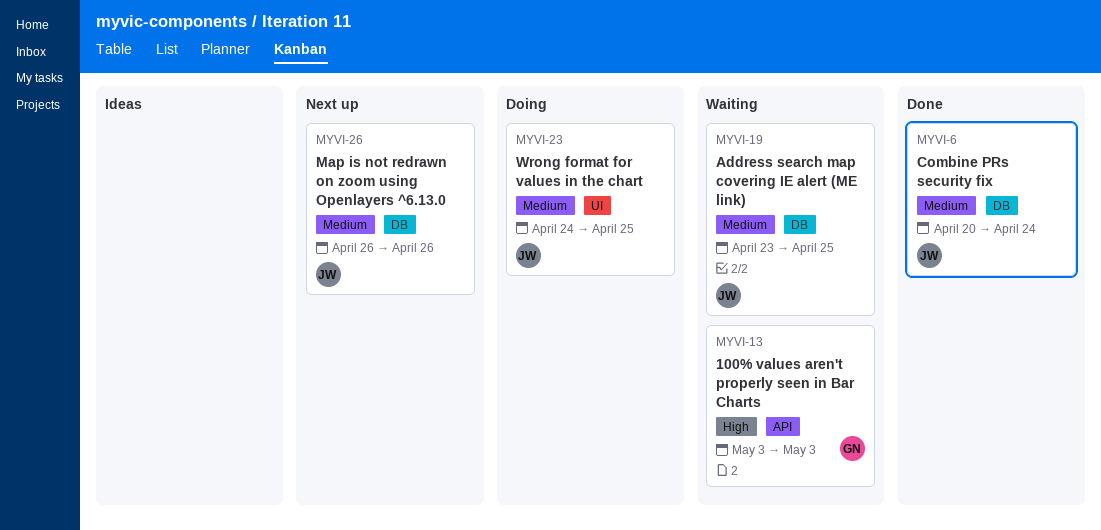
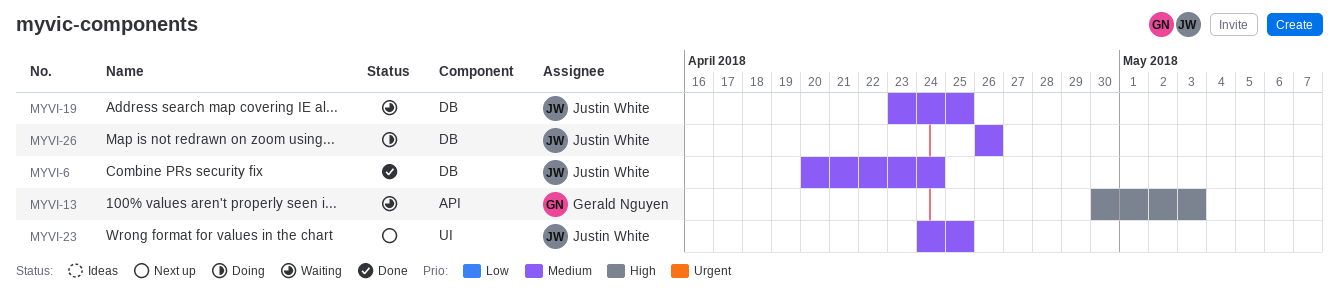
MYVI-13, start: May 3 -> Apr 30
MYVI-23, status: Doing -> Next up
MYVI-26, status: Next up -> Doing

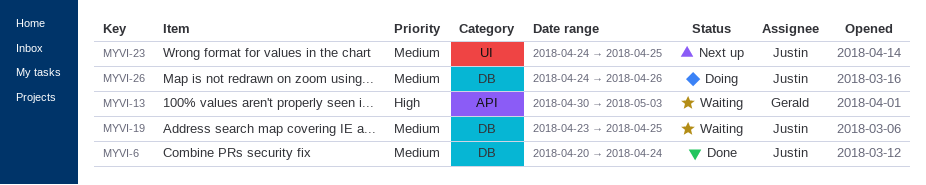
MYVI-26, start: Apr 26 -> Apr 24

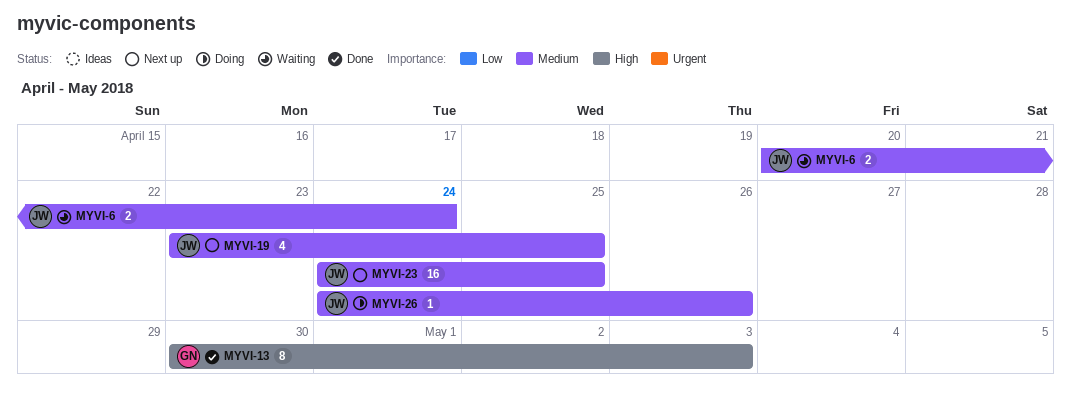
MYVI-6, status: Done -> Waiting
MYVI-13, status: Waiting -> Done
MYVI-19, status: Waiting -> Next up

